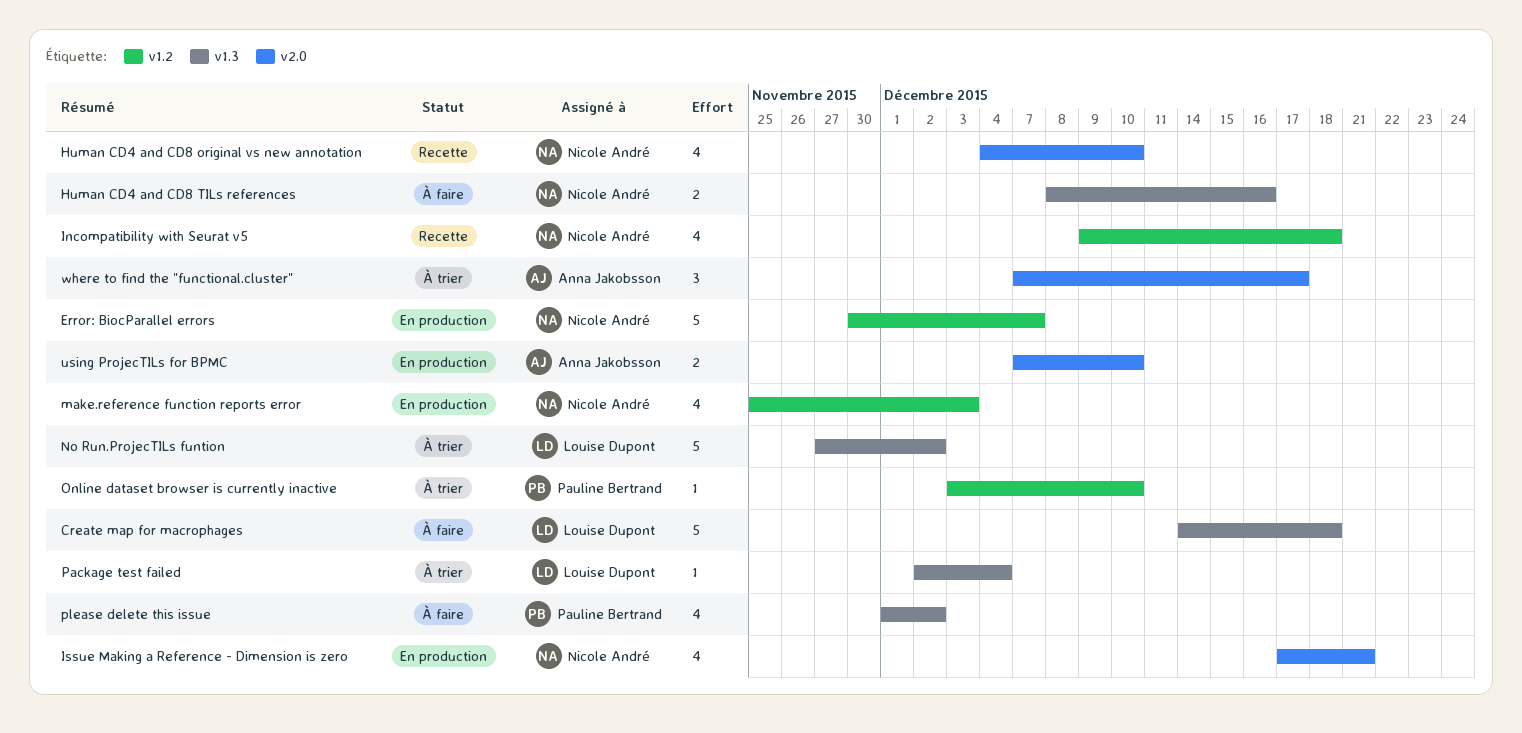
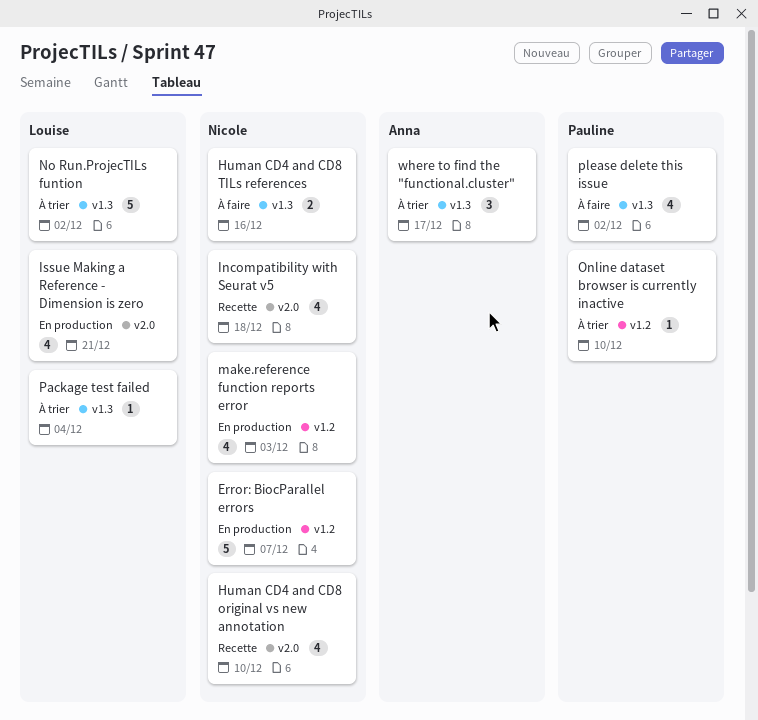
Create map for macrophages: present -> none
Incompatibility with Seurat v5, label: v1.2 -> v2.0
Issue Making a Reference - Dimension is zero, owner: Nicole André -> Louise Dupont
using ProjecTILs for BPMC: present -> none
where to find the "functional.cluster", label: v2.0 -> v1.3

